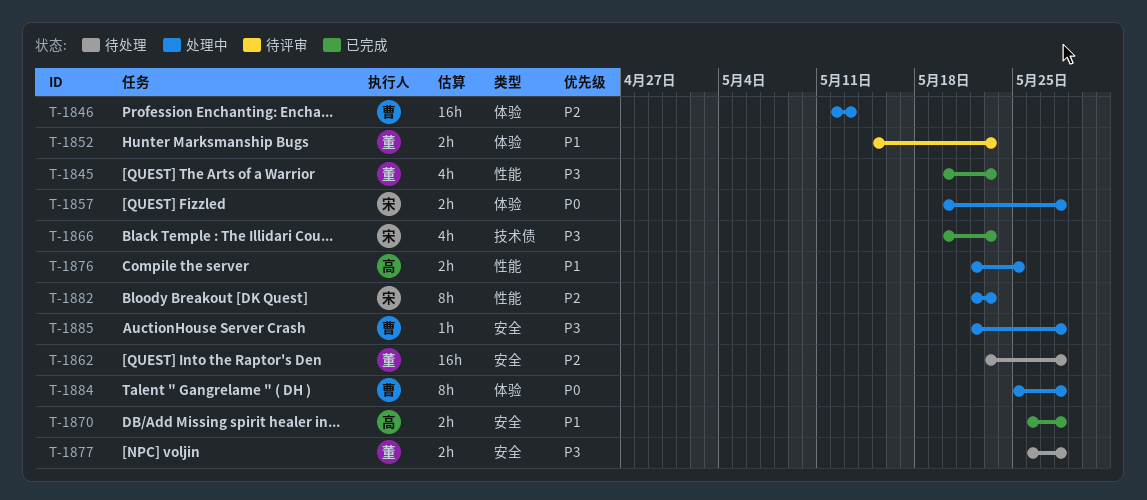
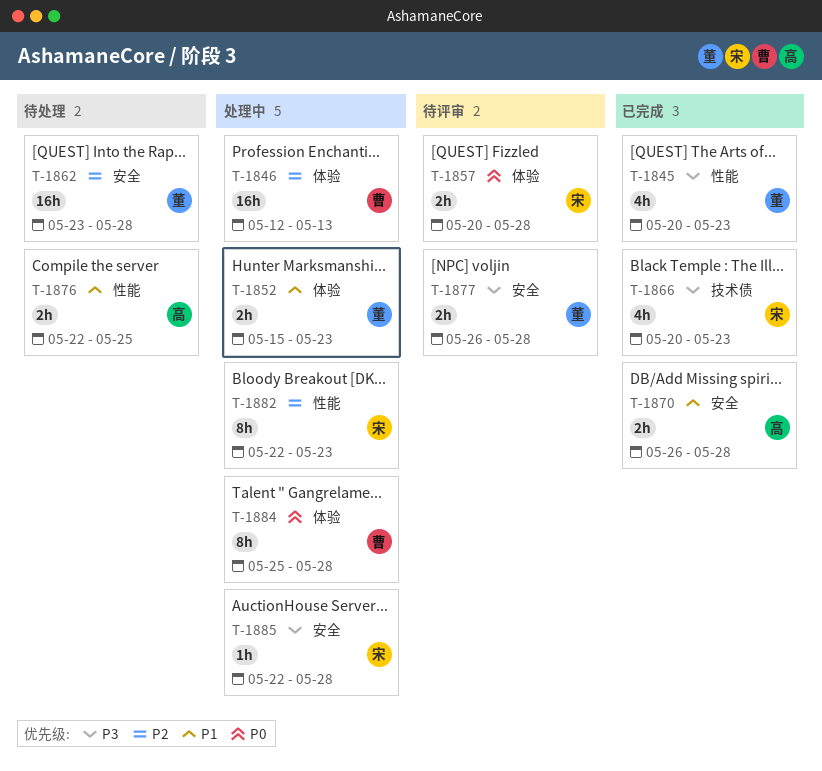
T-1852, status: 待评审 -> 处理中
T-1857, status: 处理中 -> 待评审
T-1876, status: 处理中 -> 待处理
T-1877, status: 待处理 -> 待评审
T-1885, owner: 曹 -> 宋

